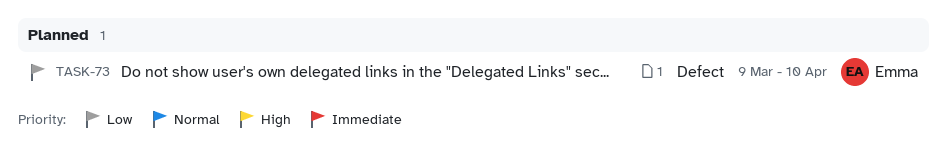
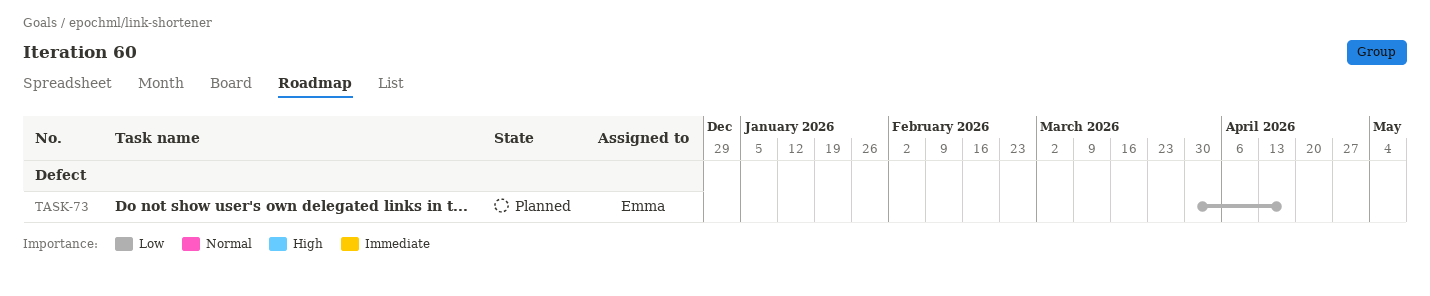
TASK-73, start: Mar 9 -> Mar 30
TASK-73, due: Apr 10 -> Apr 17

